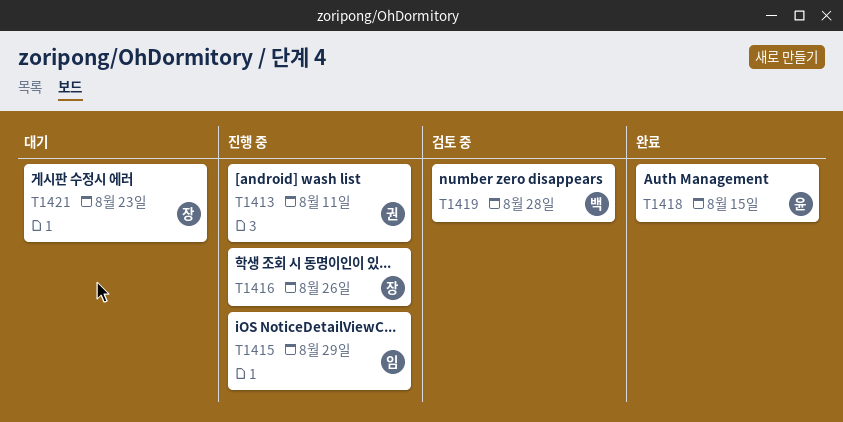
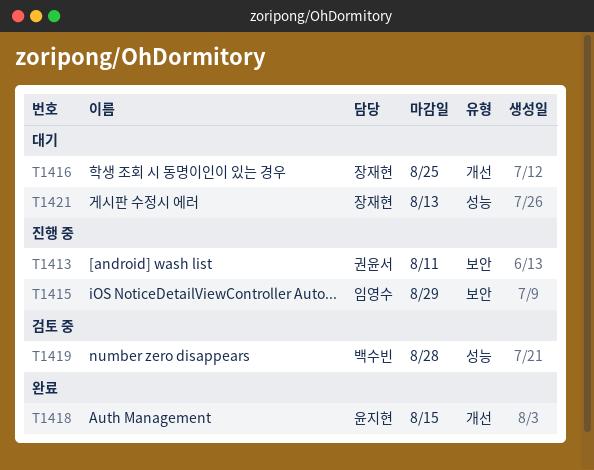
T1416, status: 진행 중 -> 대기
T1416, due: Aug 26 -> Aug 25
T1421, due: Aug 23 -> Aug 13

